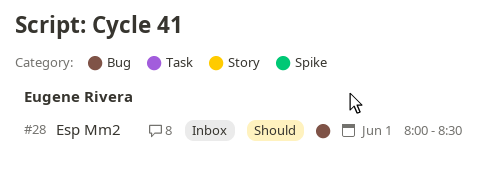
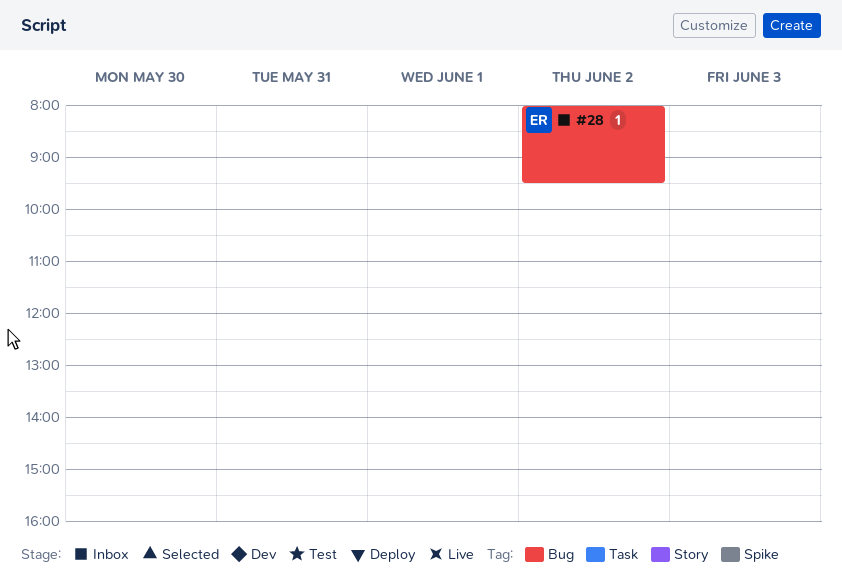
#28, day: Jun 1 -> Jun 2
#28, ends: 08:30 -> 09:30

